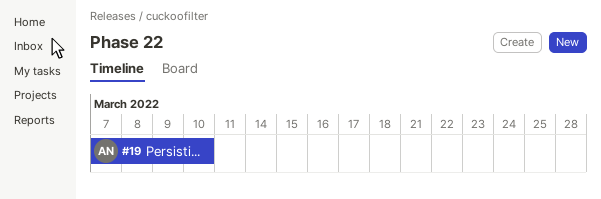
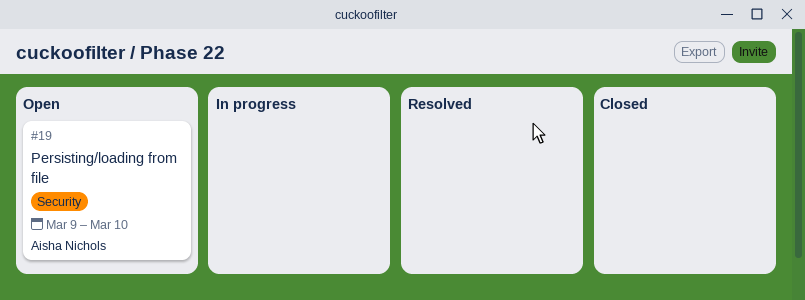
#19, start: Mar 7 -> Mar 9

